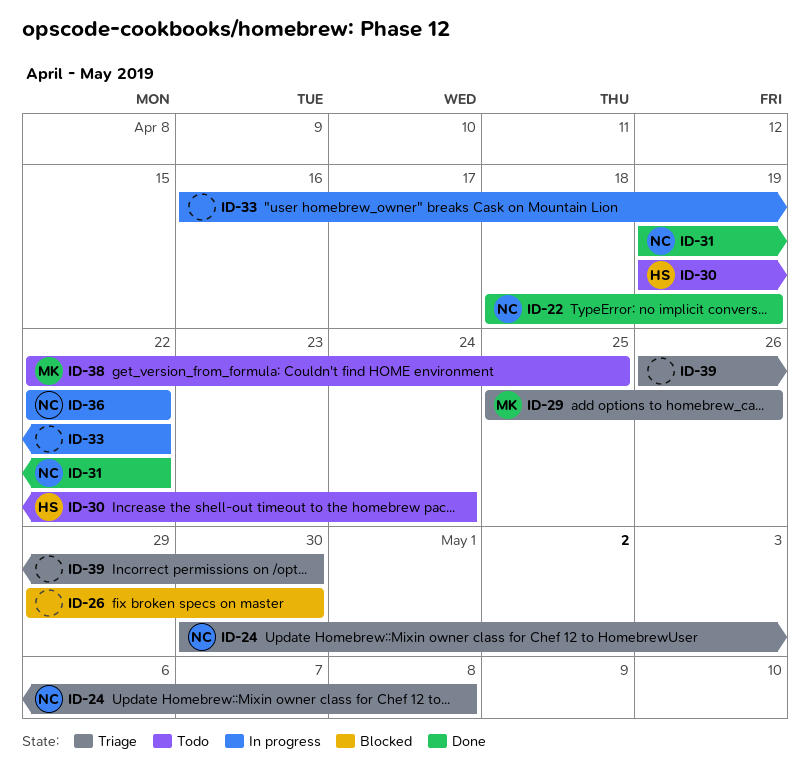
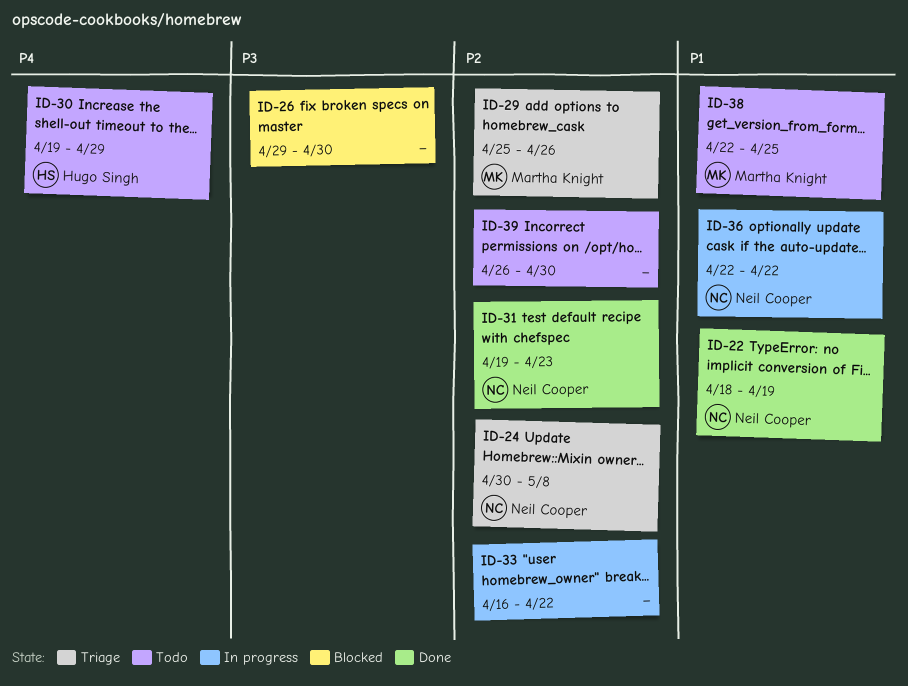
ID-30, due: Apr 24 -> Apr 29
ID-31, due: Apr 22 -> Apr 23
ID-39, status: Triage -> Todo

